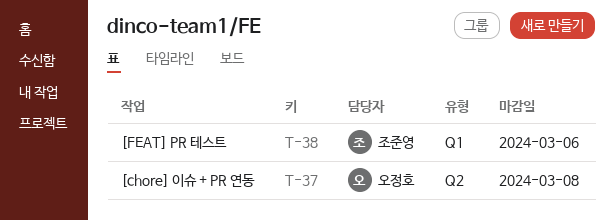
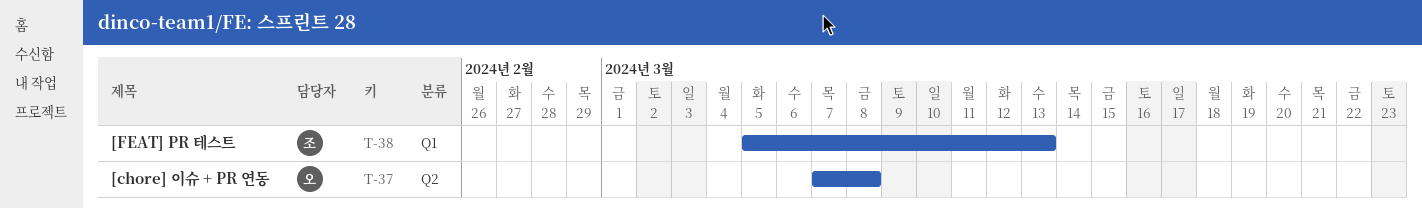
T-38, due: Mar 6 -> Mar 13

